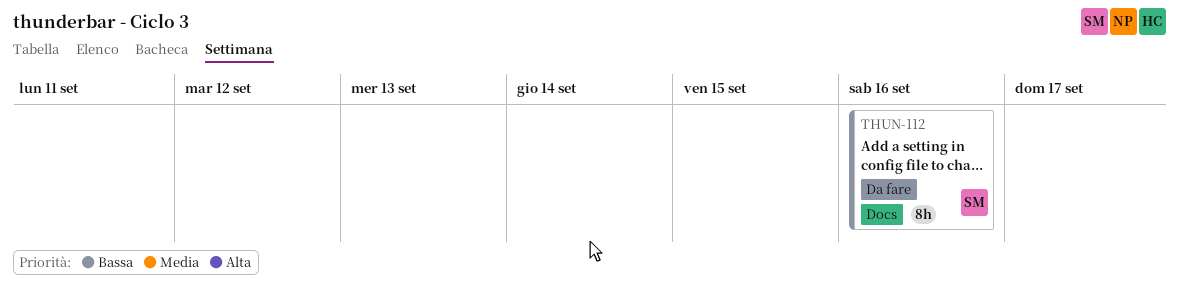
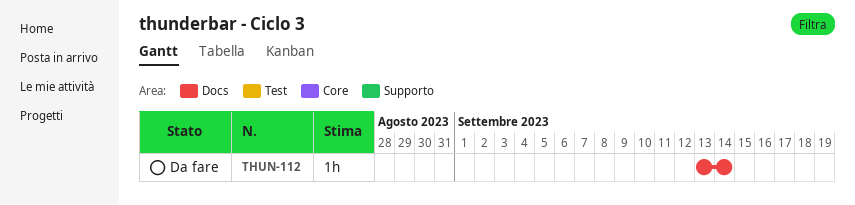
THUN-112, estimate: 8h -> 1h
THUN-112, due: Sep 16 -> Sep 14

